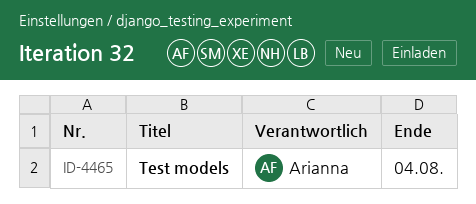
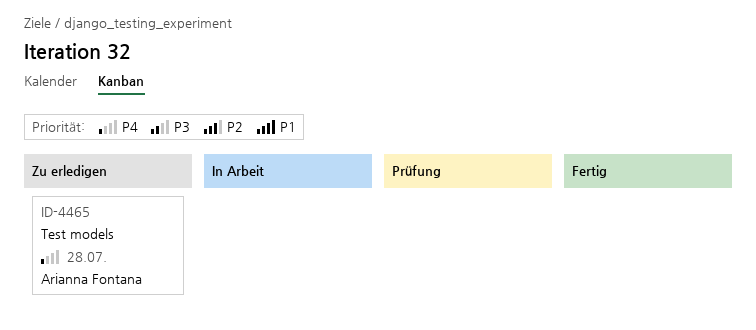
ID-4465, due: Aug 4 -> Jul 28

